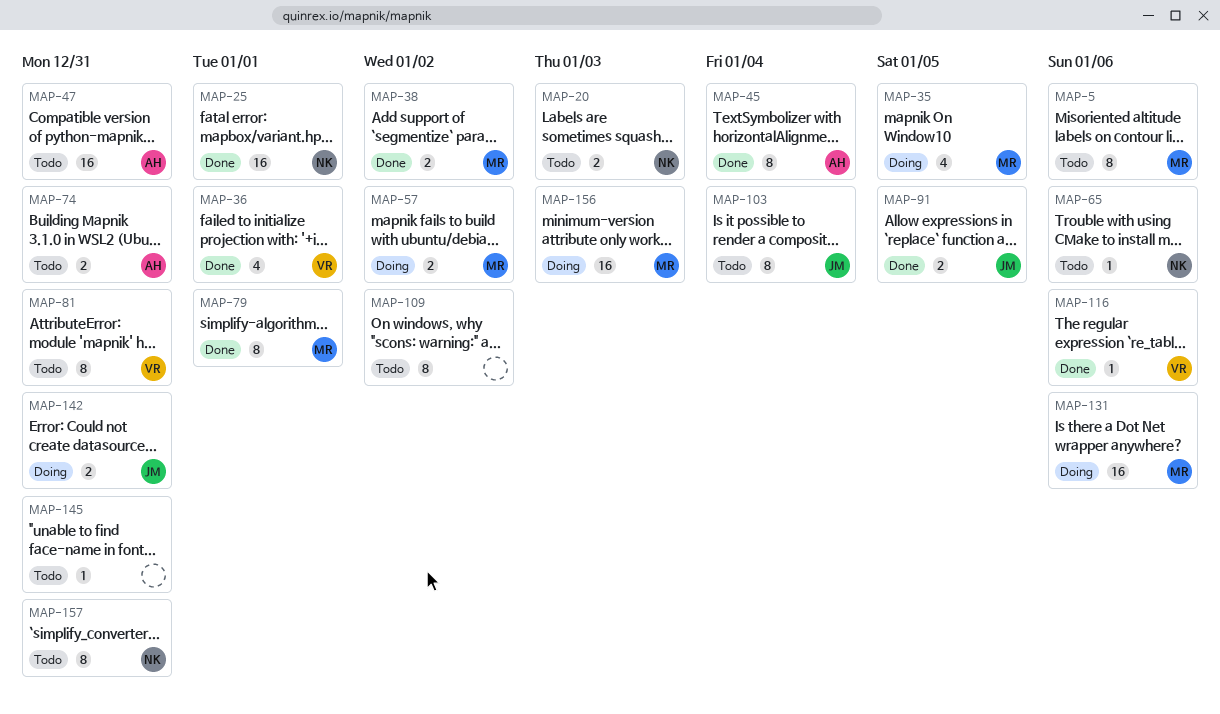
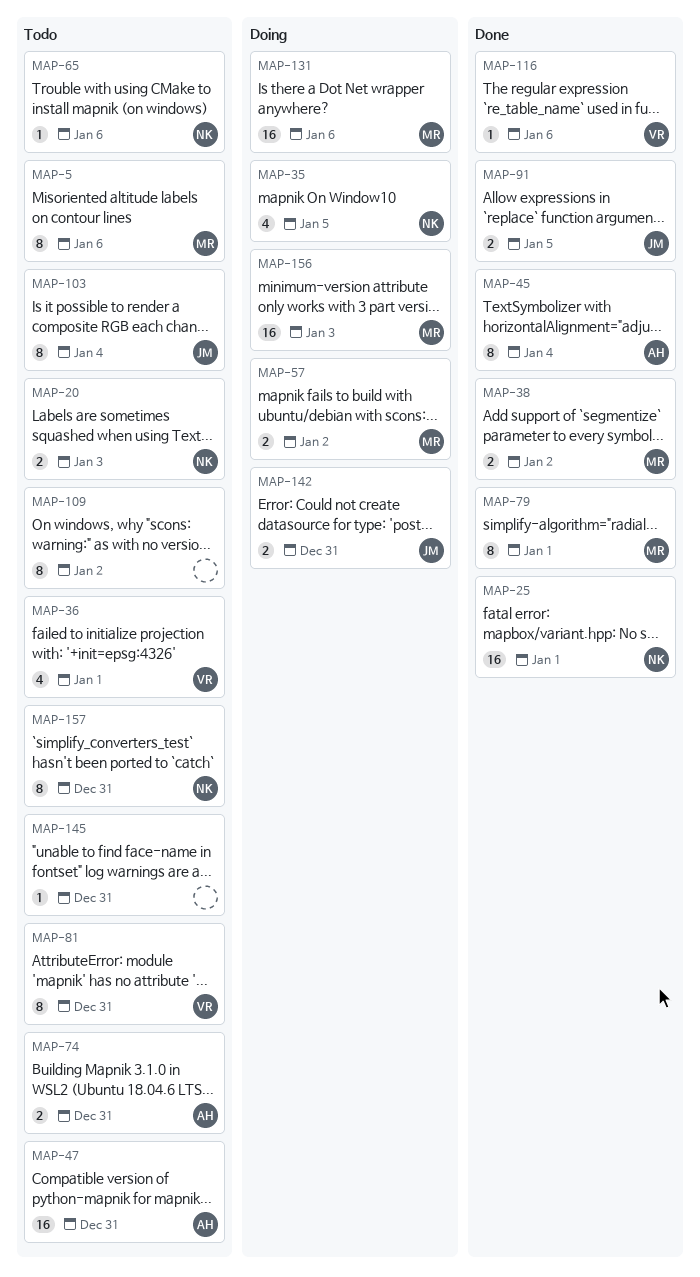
MAP-35, owner: MR -> NK
MAP-36, status: Done -> Todo

